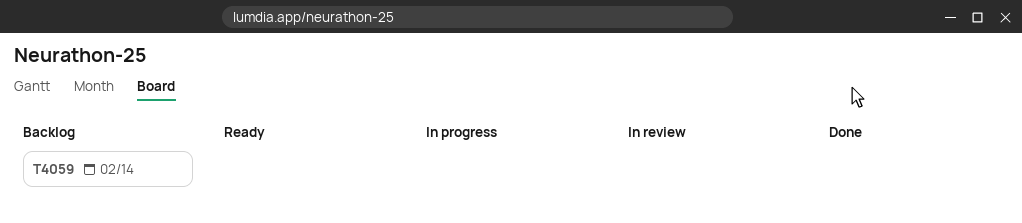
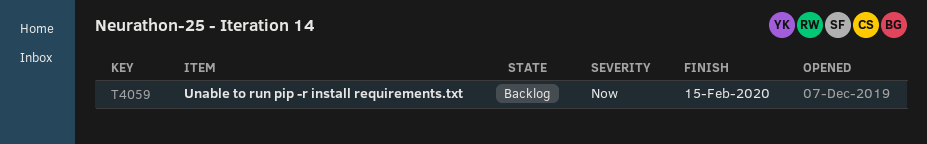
T4059, due: Feb 14 -> Feb 15

